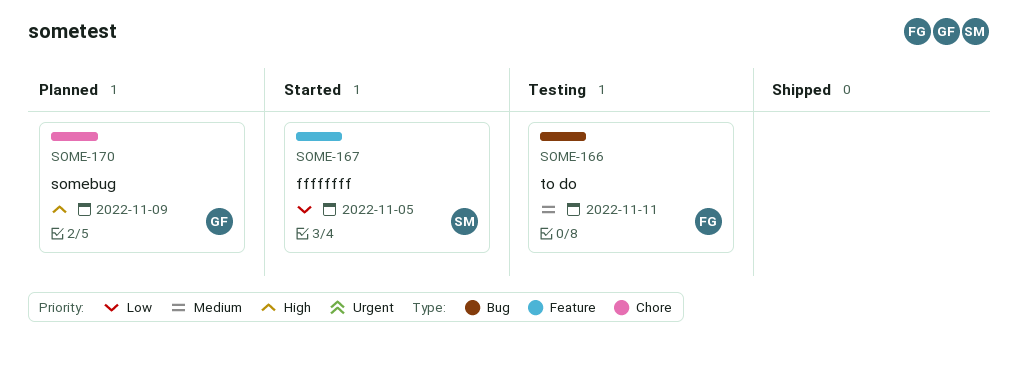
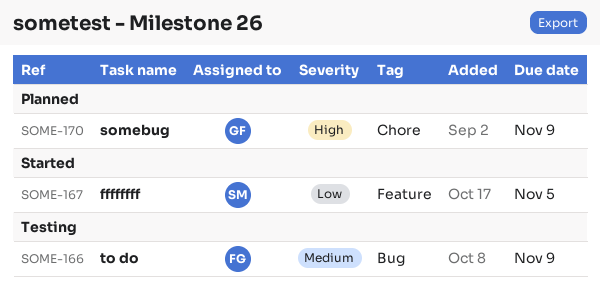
SOME-166, due: Nov 11 -> Nov 9

